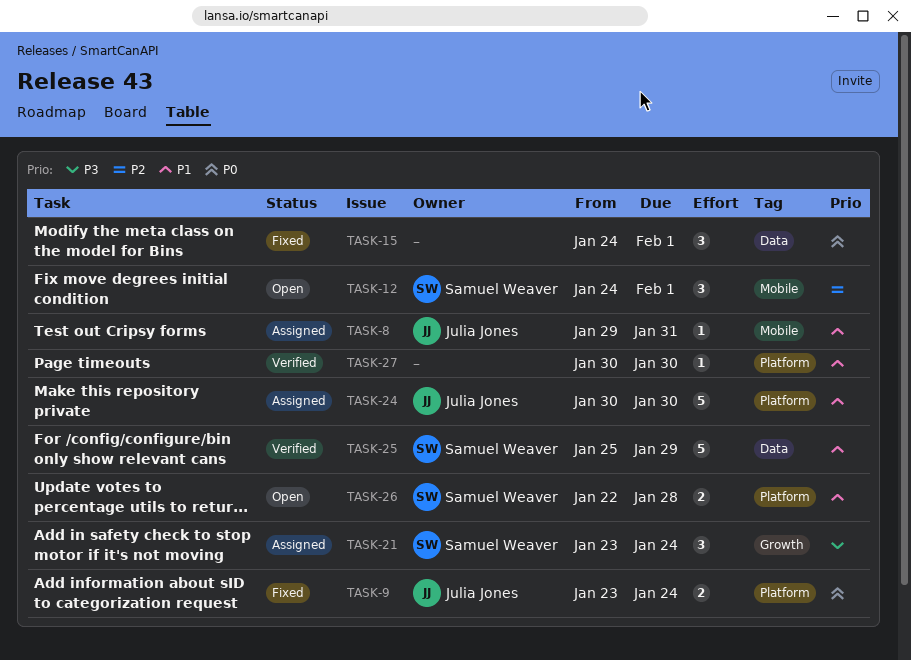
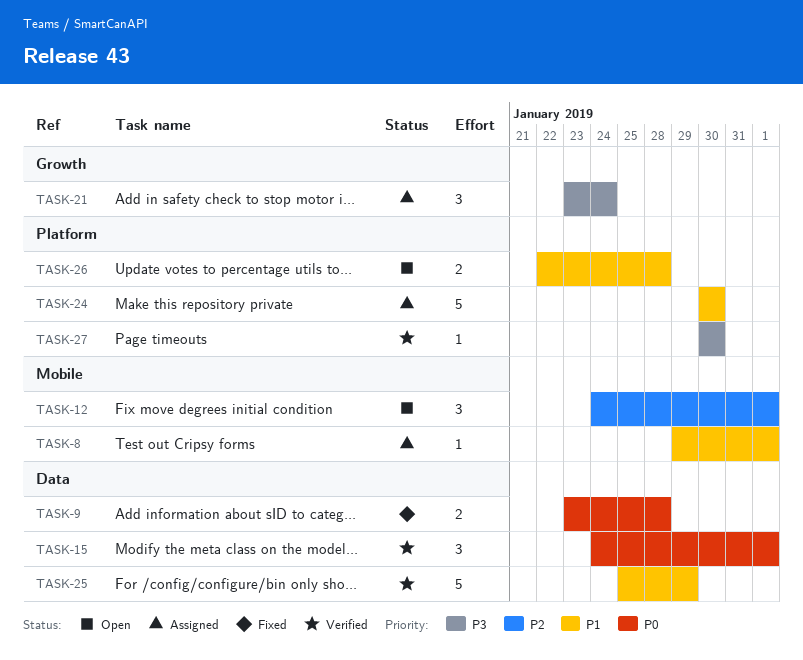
TASK-8, due: Jan 31 -> Feb 1
TASK-9, label: Platform -> Data
TASK-9, due: Jan 24 -> Jan 28
TASK-15, status: Fixed -> Verified
TASK-27, priority: P1 -> P3

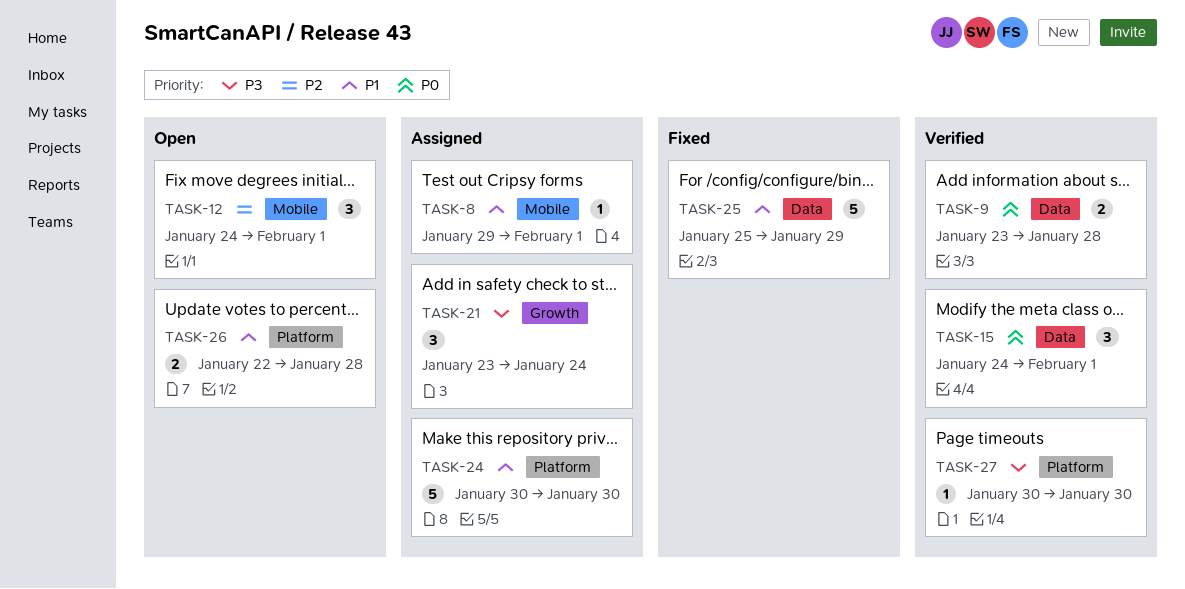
TASK-9, status: Fixed -> Verified
TASK-25, status: Verified -> Fixed

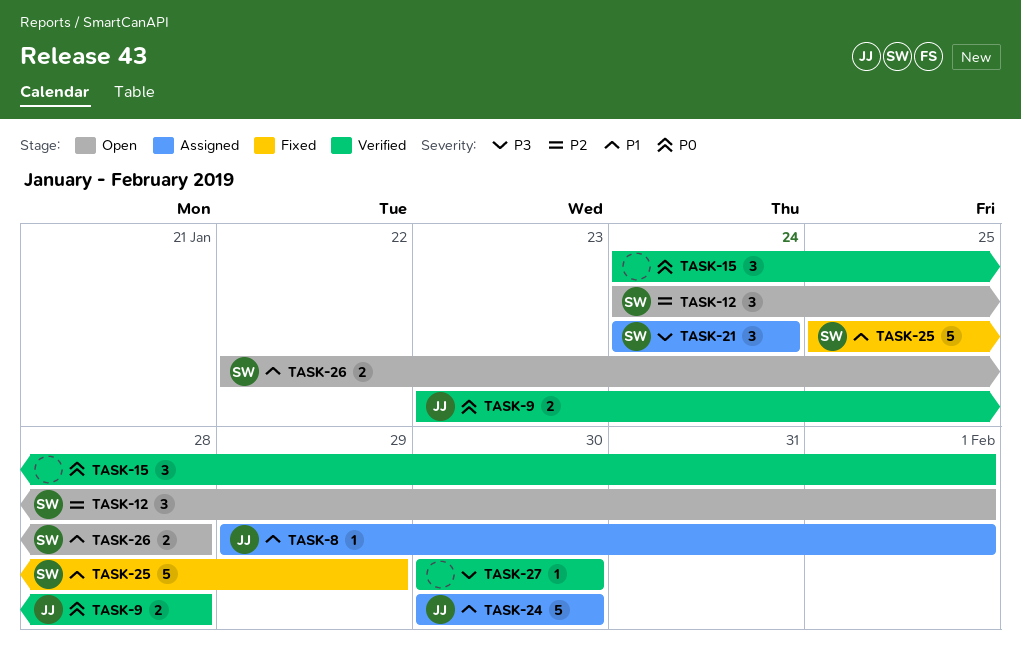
TASK-21, start: Jan 23 -> Jan 24

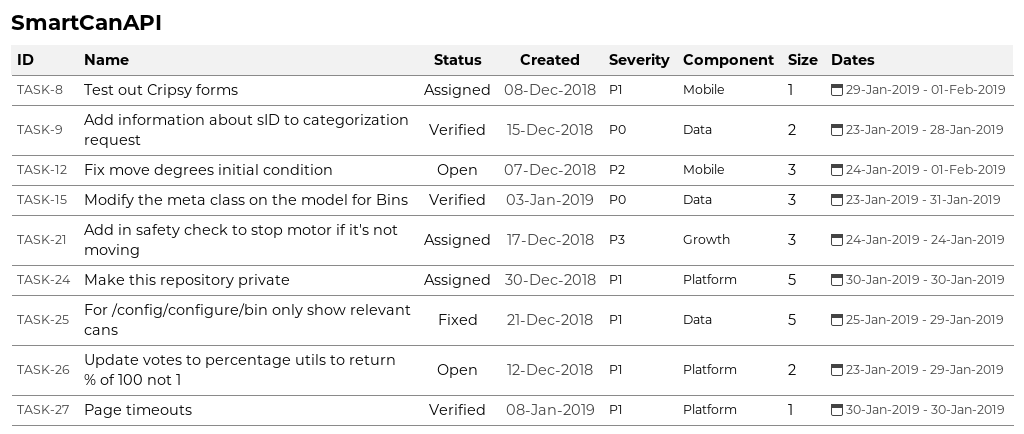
TASK-15, start: Jan 24 -> Jan 23
TASK-15, due: Feb 1 -> Jan 31
TASK-26, start: Jan 22 -> Jan 23
TASK-26, due: Jan 28 -> Jan 29
TASK-27, priority: P3 -> P1

